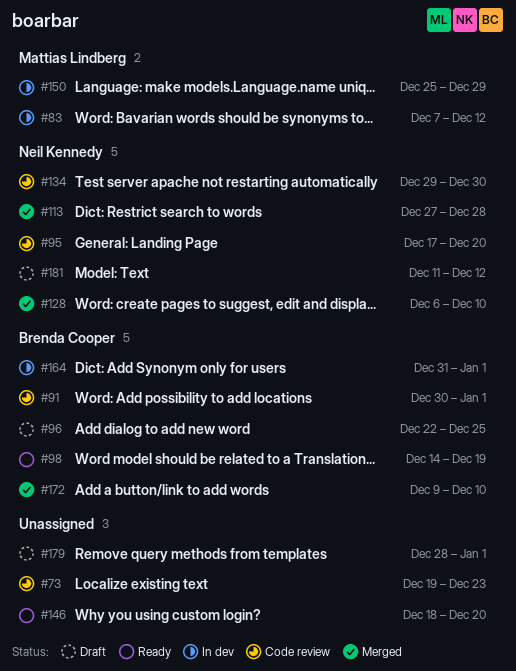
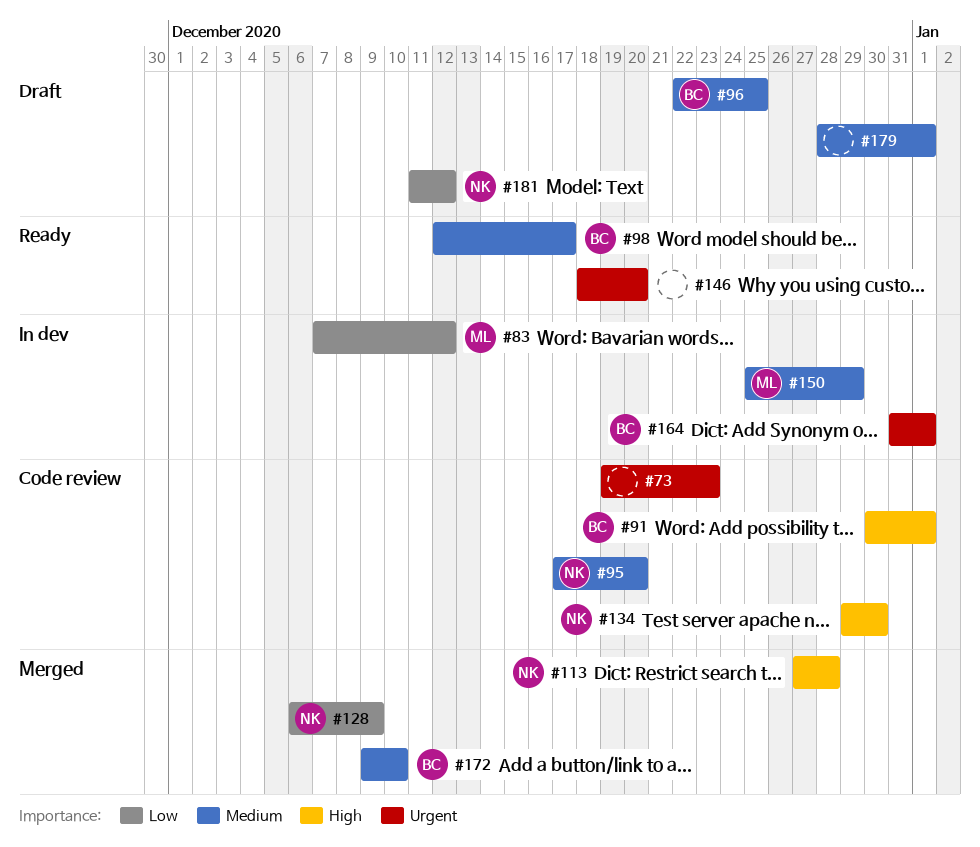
#98, start: Dec 14 -> Dec 12
#98, due: Dec 19 -> Dec 17
#128, due: Dec 10 -> Dec 9

